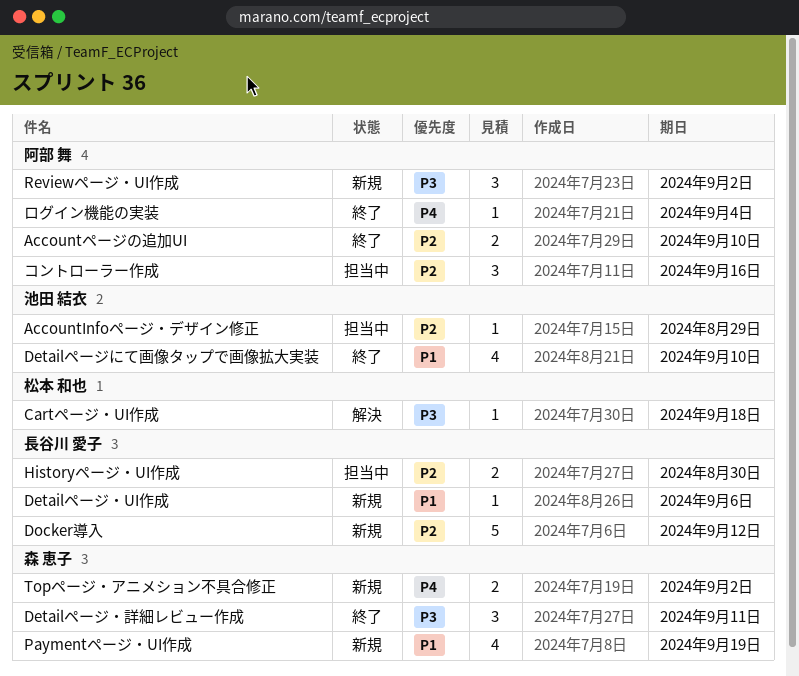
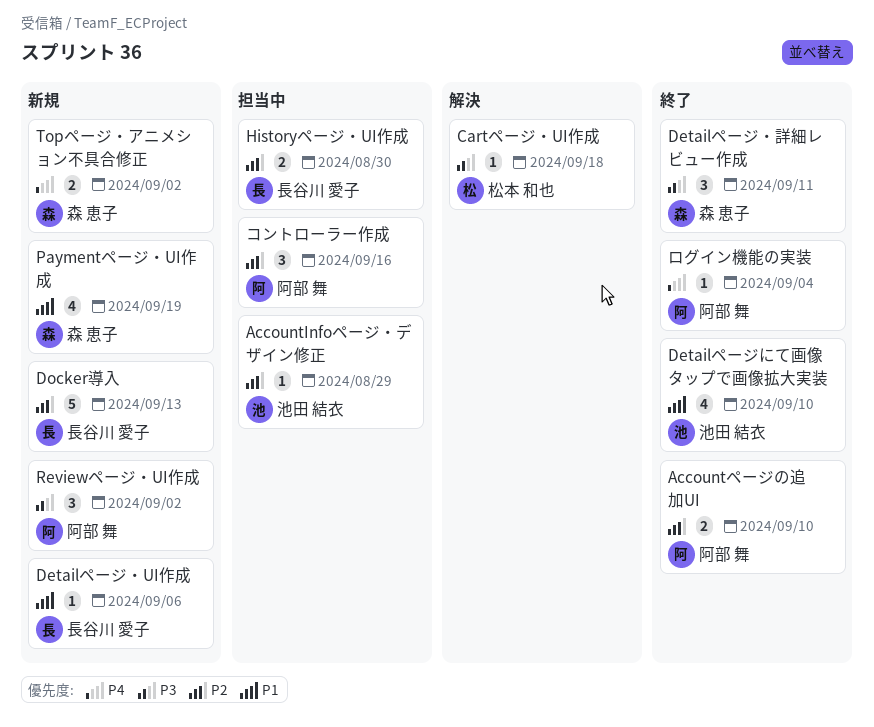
Docker導入, due: Sep 12 -> Sep 13

